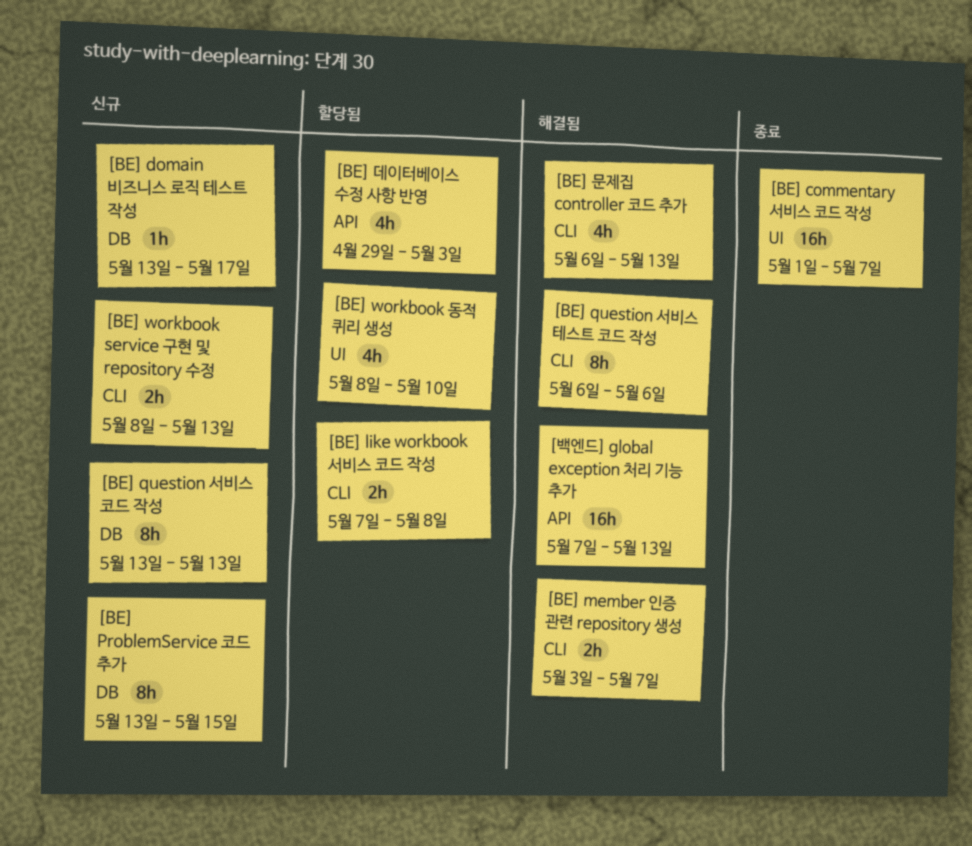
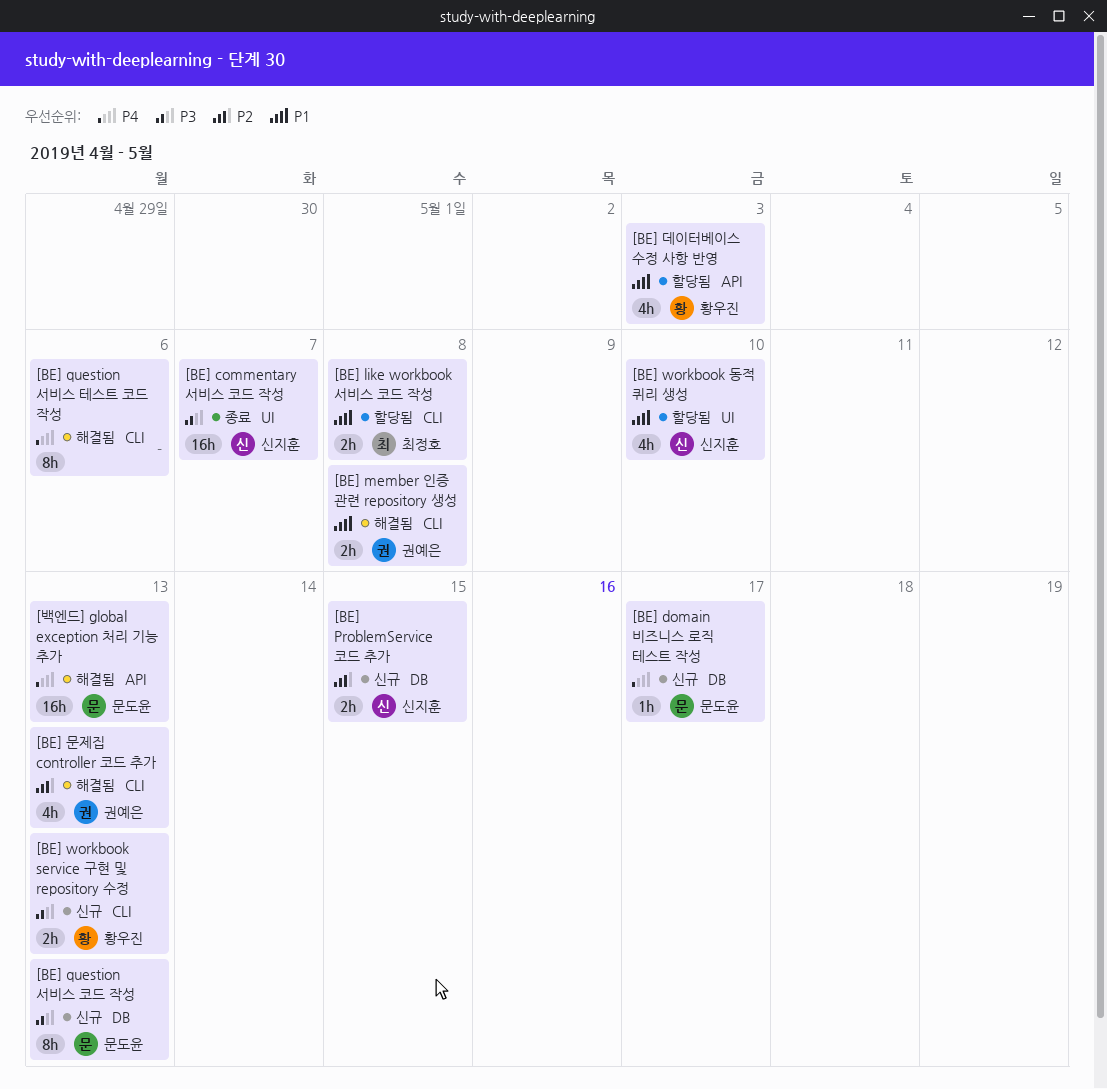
[BE] member 인증 관련 repository 생성, due: May 7 -> May 8
[BE] ProblemService 코드 추가, estimate: 8h -> 2h

